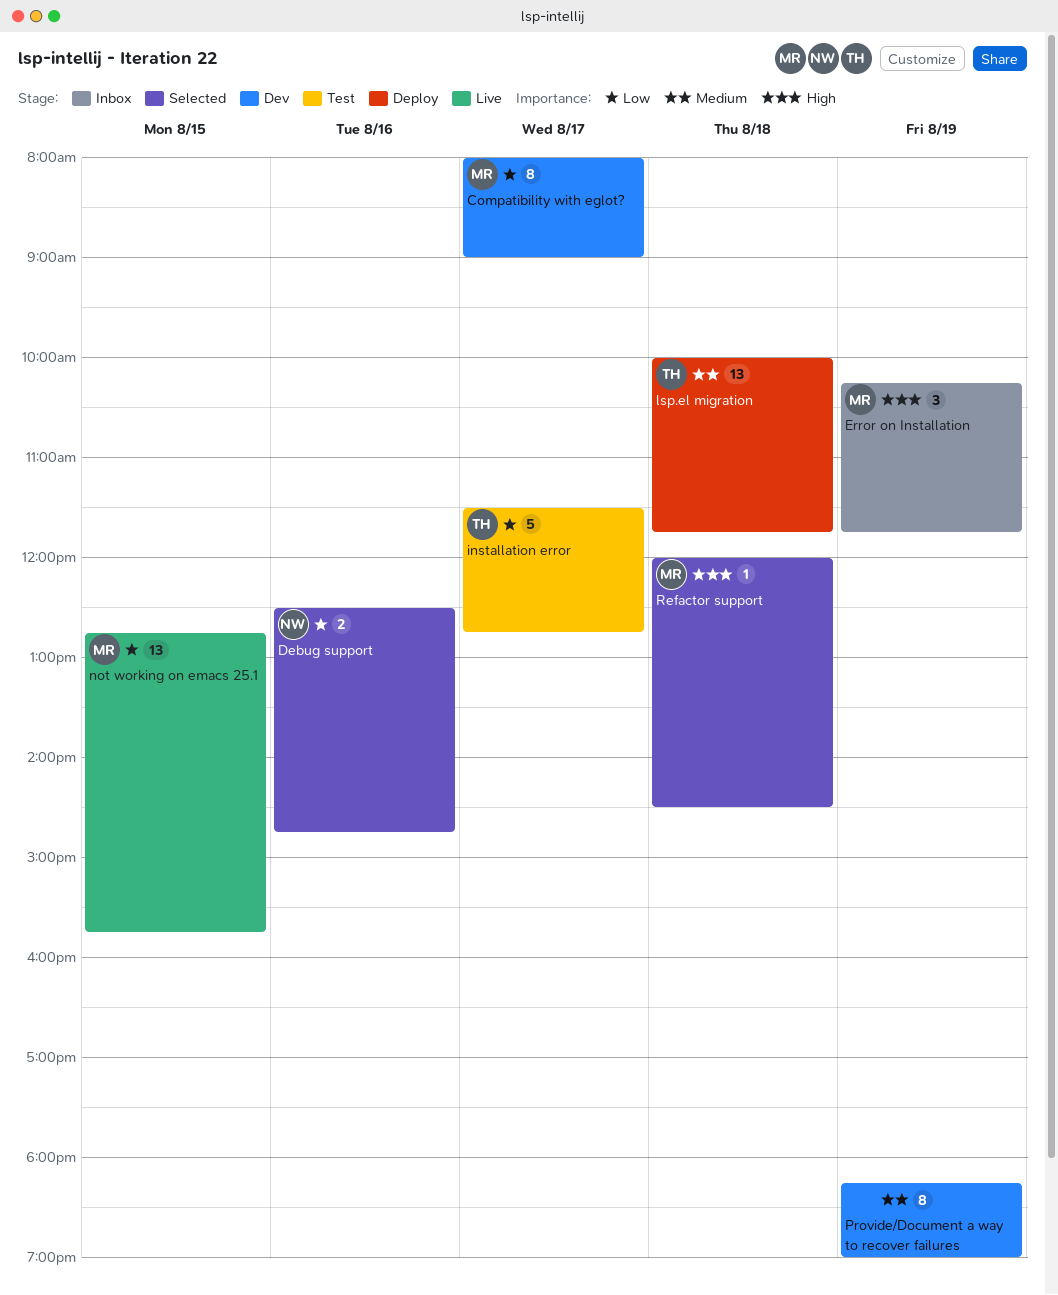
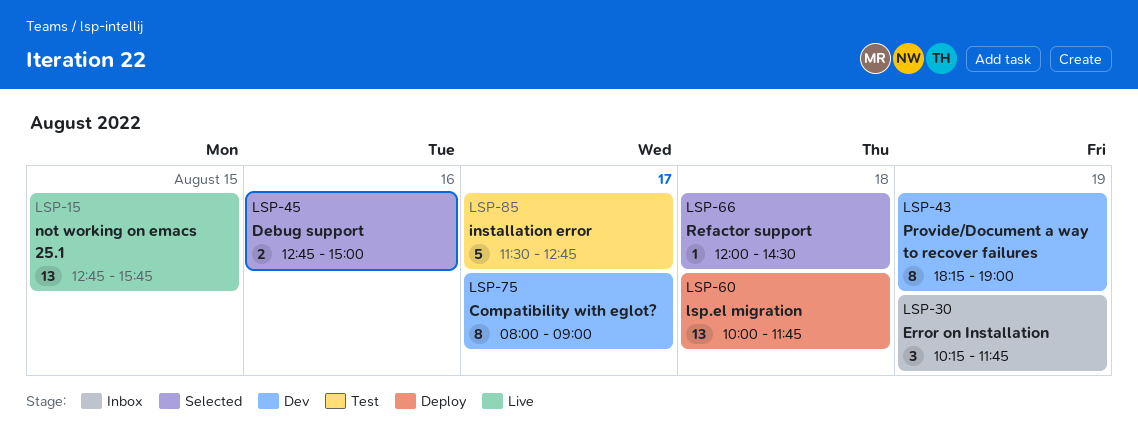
Debug support, begins: 12:30 -> 12:45
Debug support, ends: 14:45 -> 15:00

